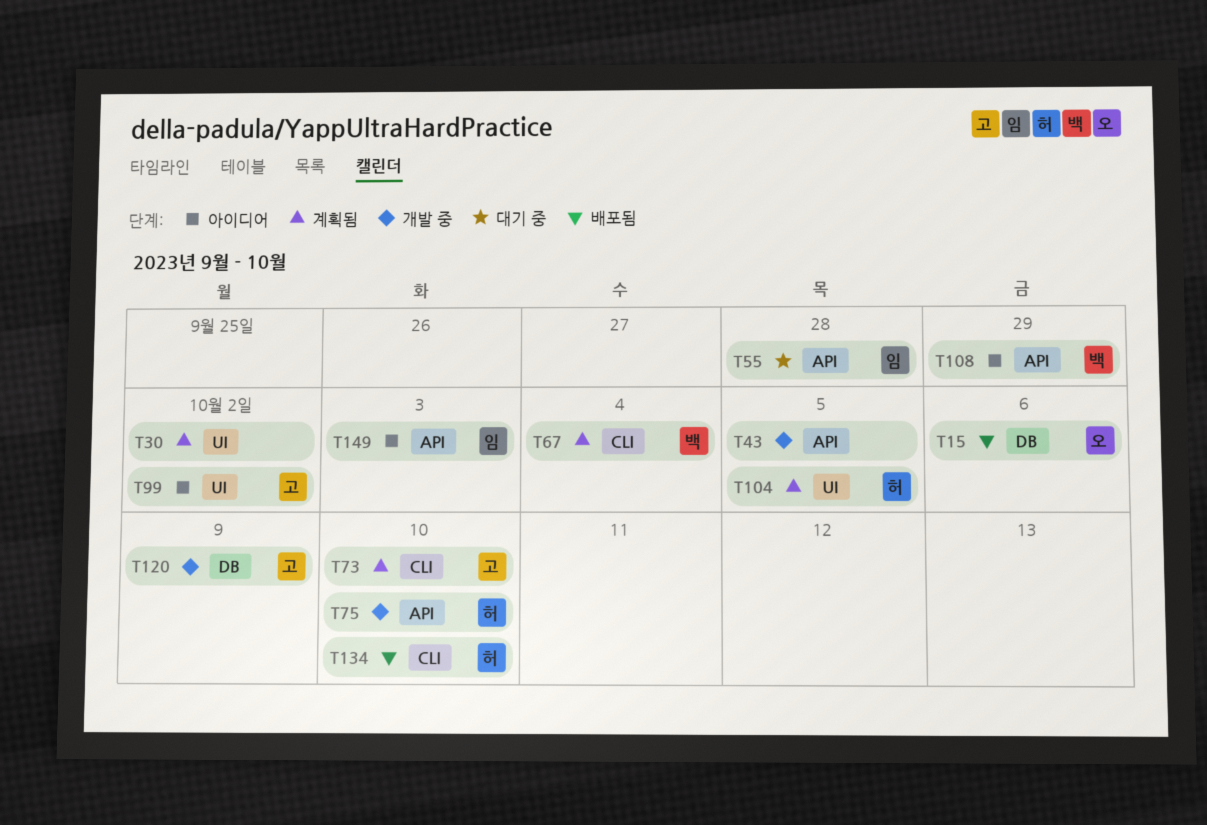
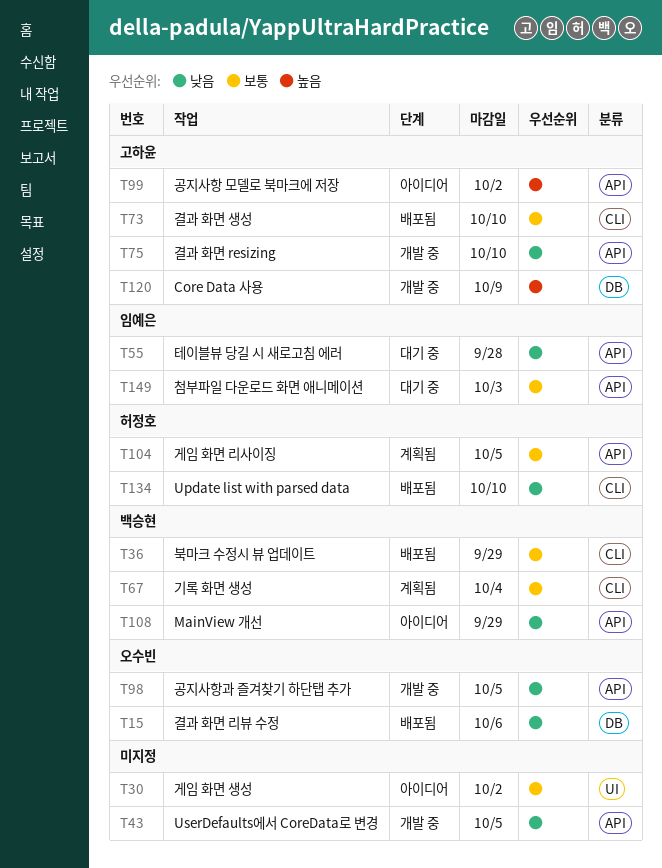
T30, status: 계획됨 -> 아이디어
T36: none -> present
T73, status: 계획됨 -> 배포됨
T75, owner: 허정호 -> 고하윤
T98: none -> present
T99, label: UI -> API
T104, label: UI -> API
T149, status: 아이디어 -> 대기 중

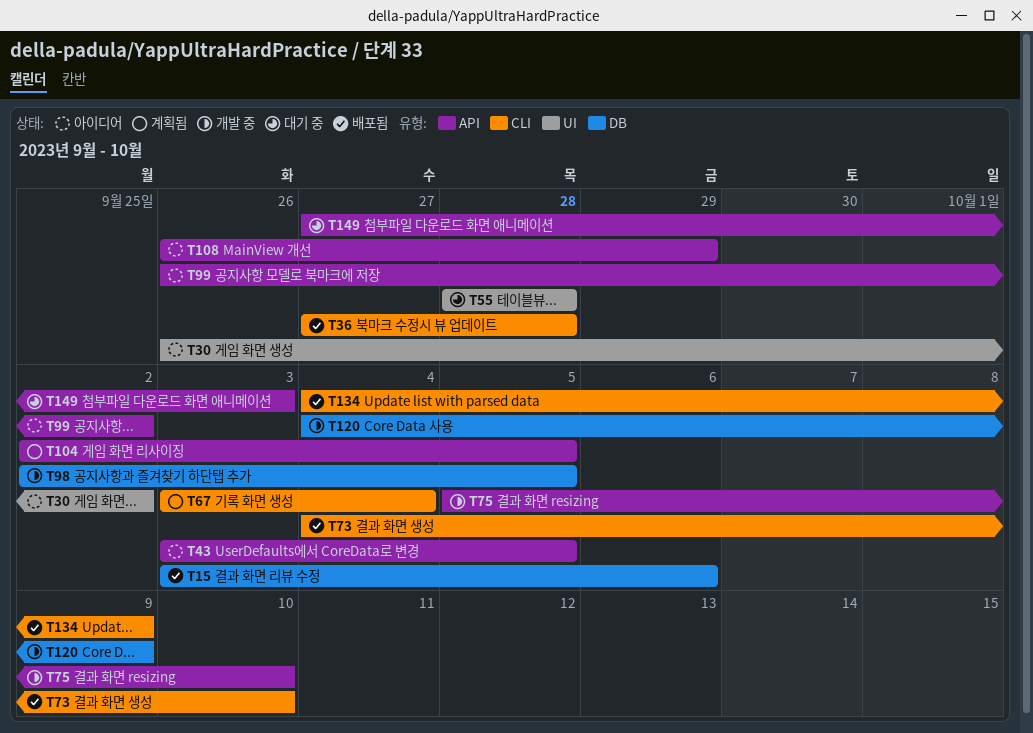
T36, due: Sep 29 -> Sep 28
T43, status: 개발 중 -> 아이디어
T55, label: API -> UI
T98, label: API -> DB
T134, due: Oct 10 -> Oct 9

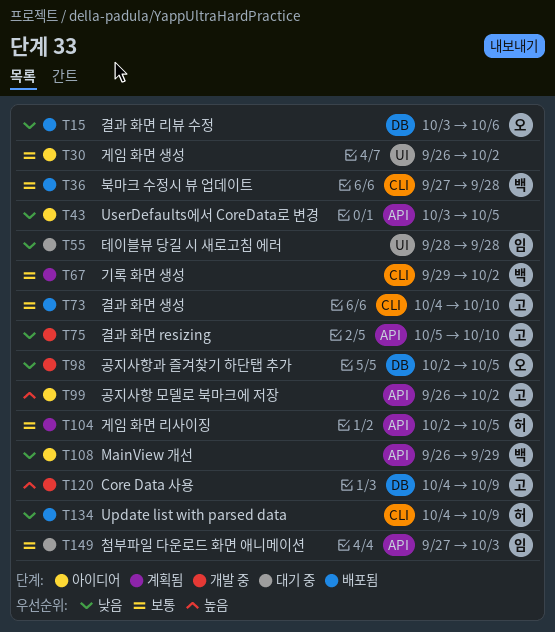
T67, start: Oct 3 -> Sep 29
T67, due: Oct 4 -> Oct 2

